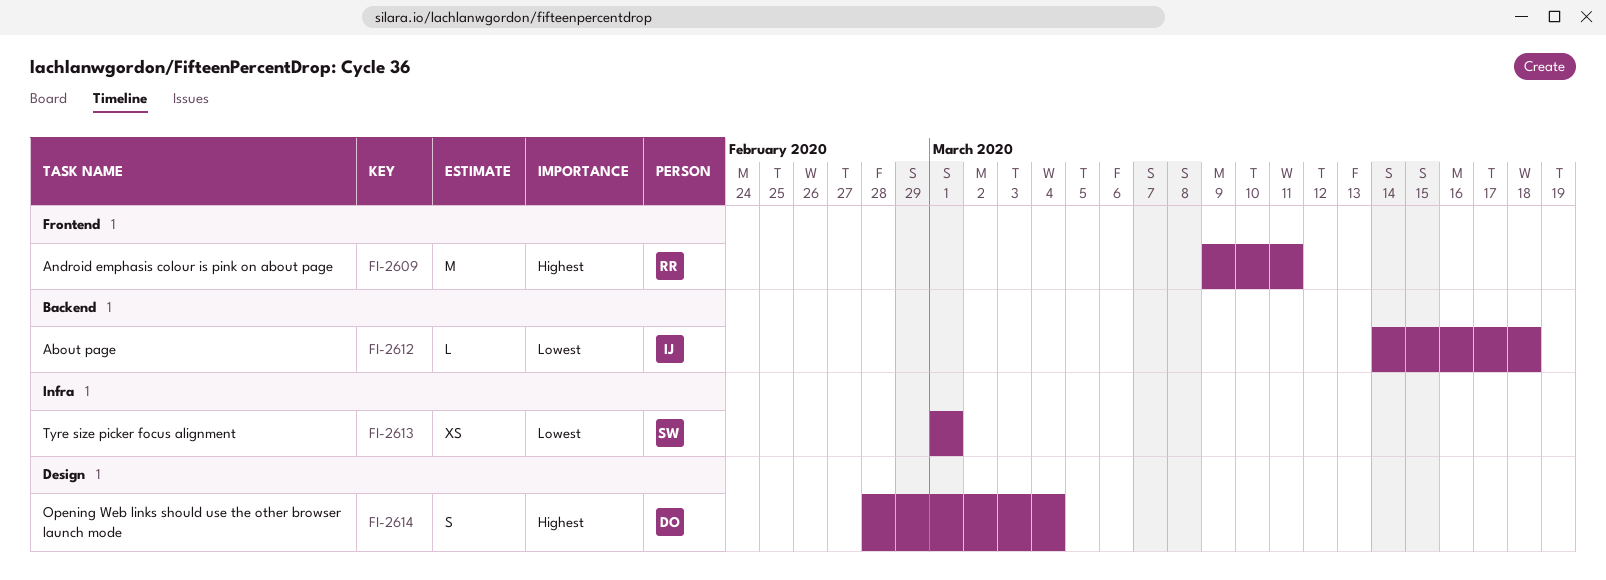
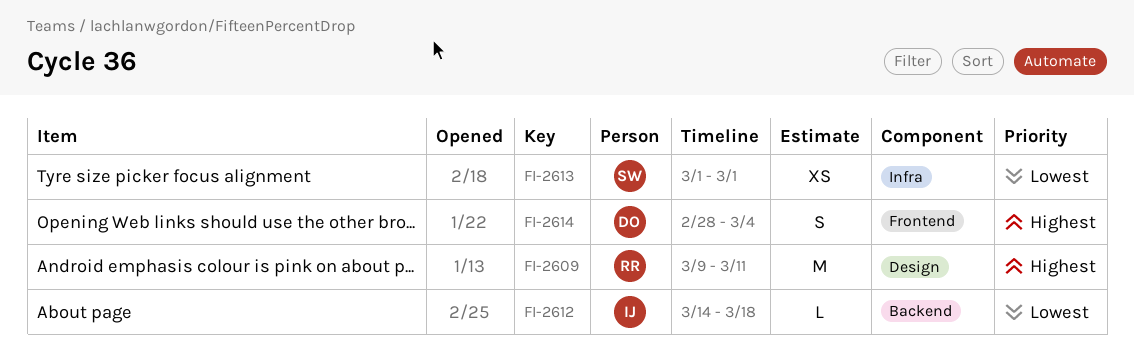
FI-2609, label: Frontend -> Design
FI-2614, label: Design -> Frontend

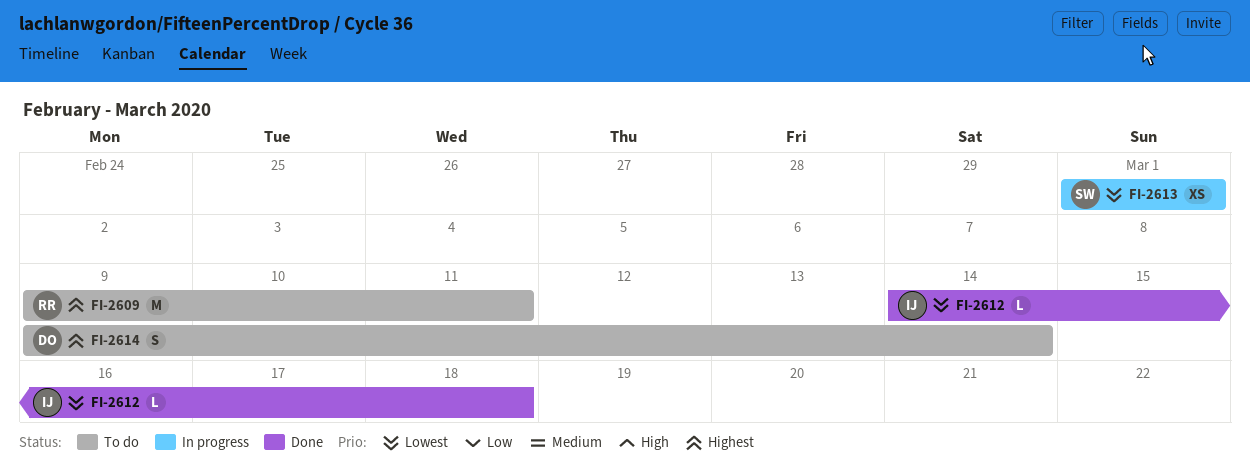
FI-2614, start: Feb 28 -> Mar 9
FI-2614, due: Mar 4 -> Mar 14

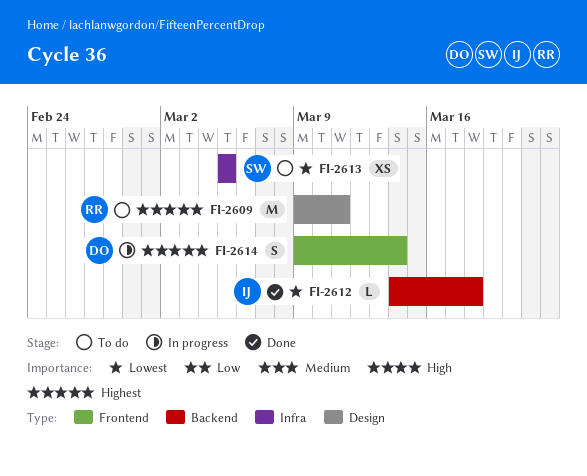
FI-2613, status: In progress -> To do
FI-2613, start: Mar 1 -> Mar 5
FI-2613, due: Mar 1 -> Mar 5
FI-2614, status: To do -> In progress

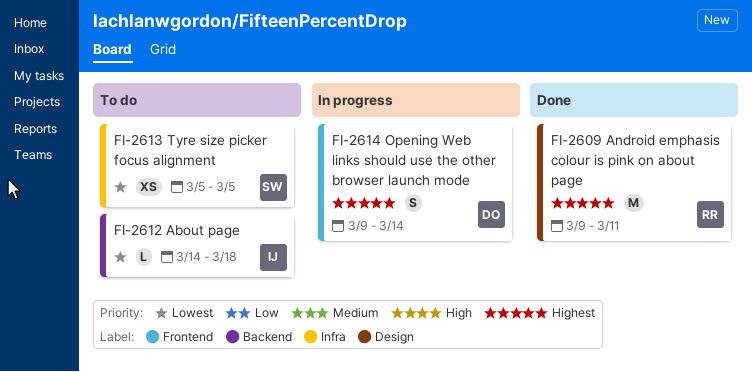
FI-2609, status: To do -> Done
FI-2612, status: Done -> To do

